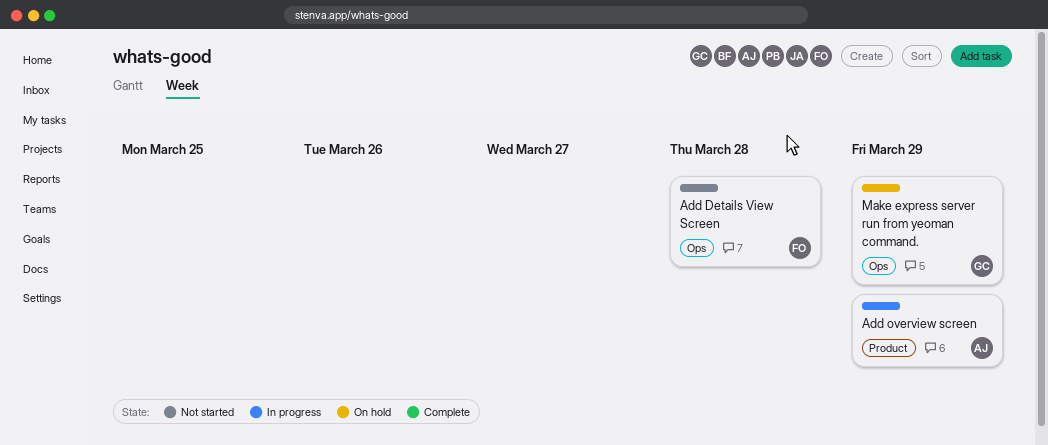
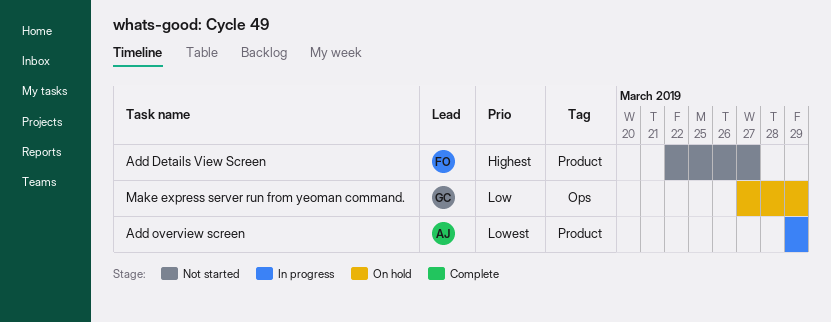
Add Details View Screen, label: Ops -> Product
Add Details View Screen, due: Mar 28 -> Mar 27

